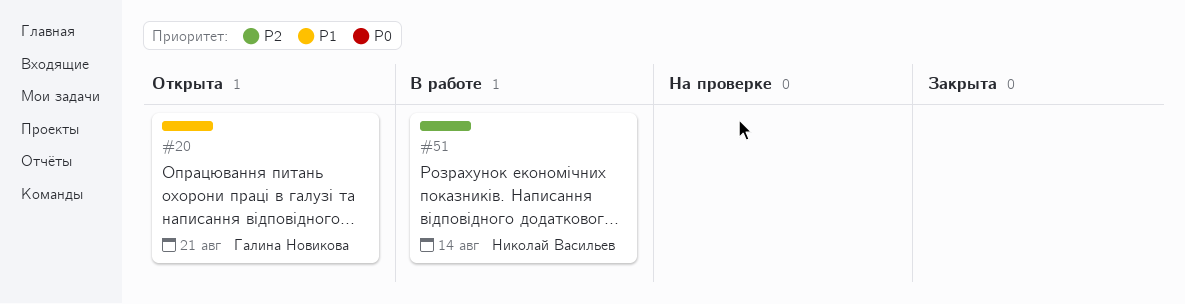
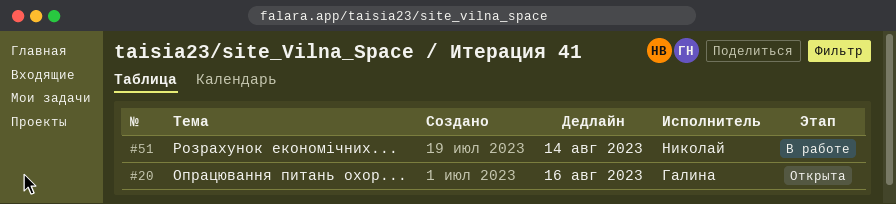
#20, due: Aug 21 -> Aug 16

